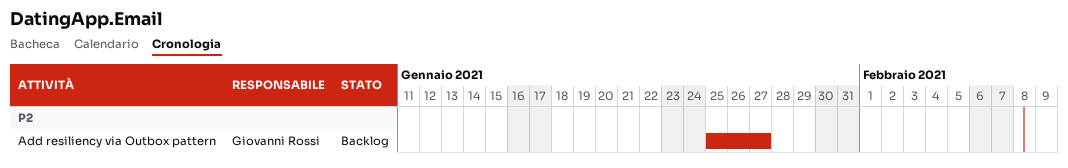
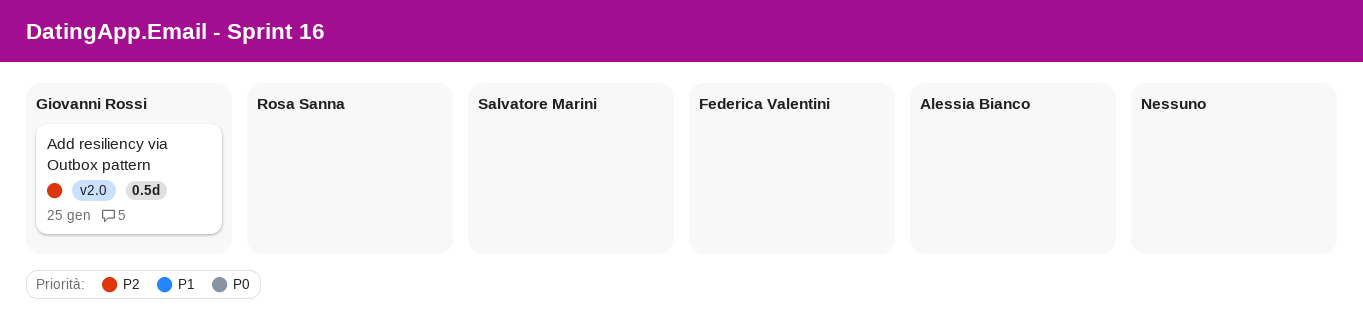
Add resiliency via Outbox pattern, due: Jan 27 -> Jan 25

